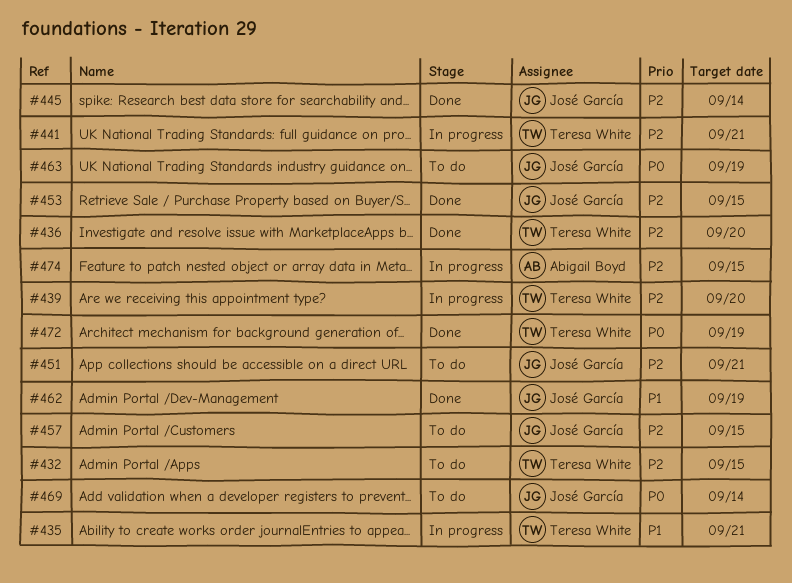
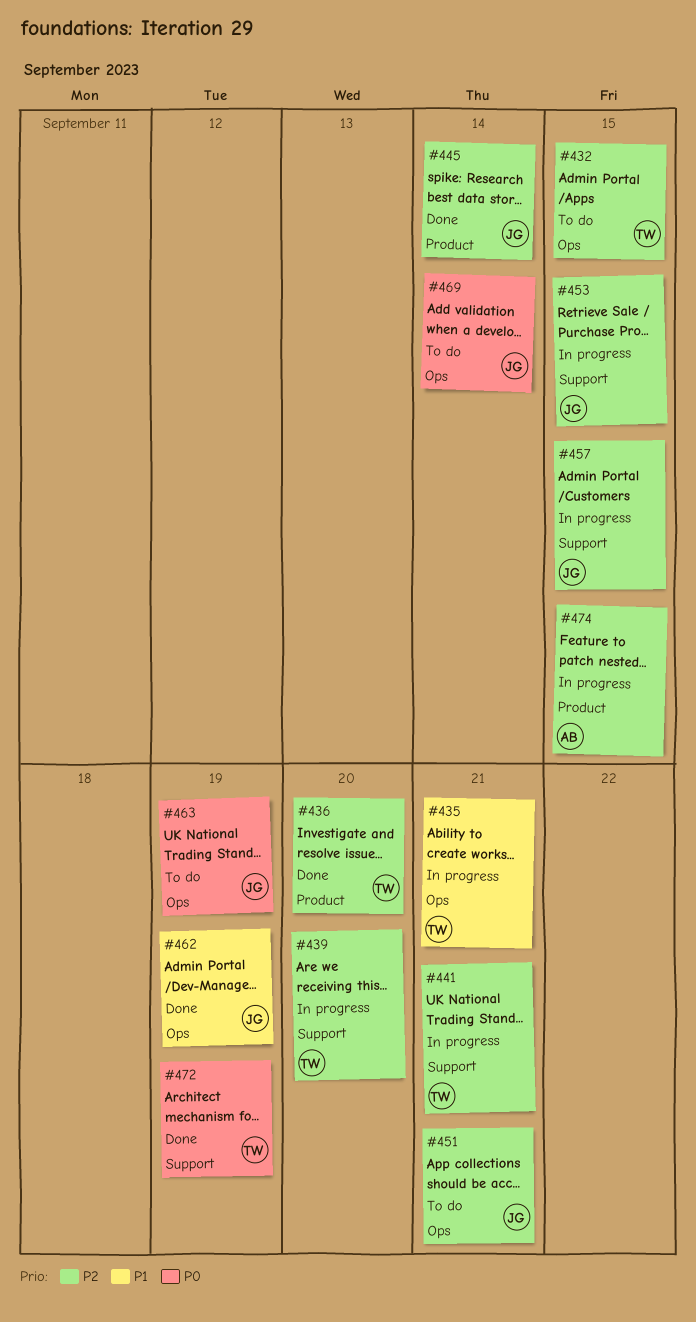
#453, status: Done -> In progress
#457, status: To do -> In progress

